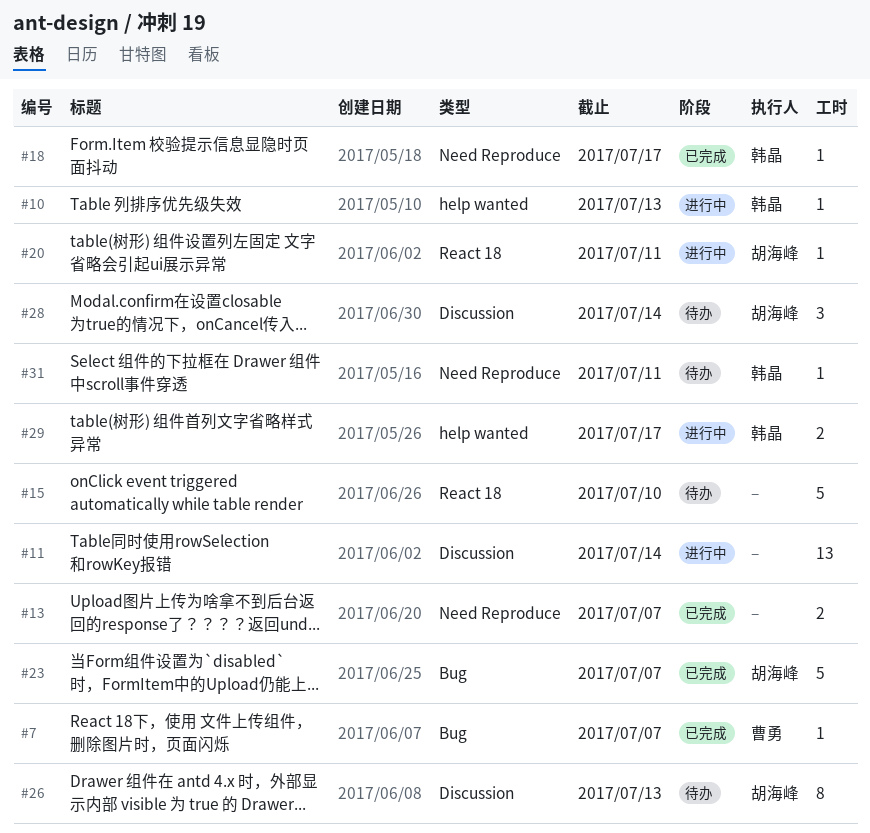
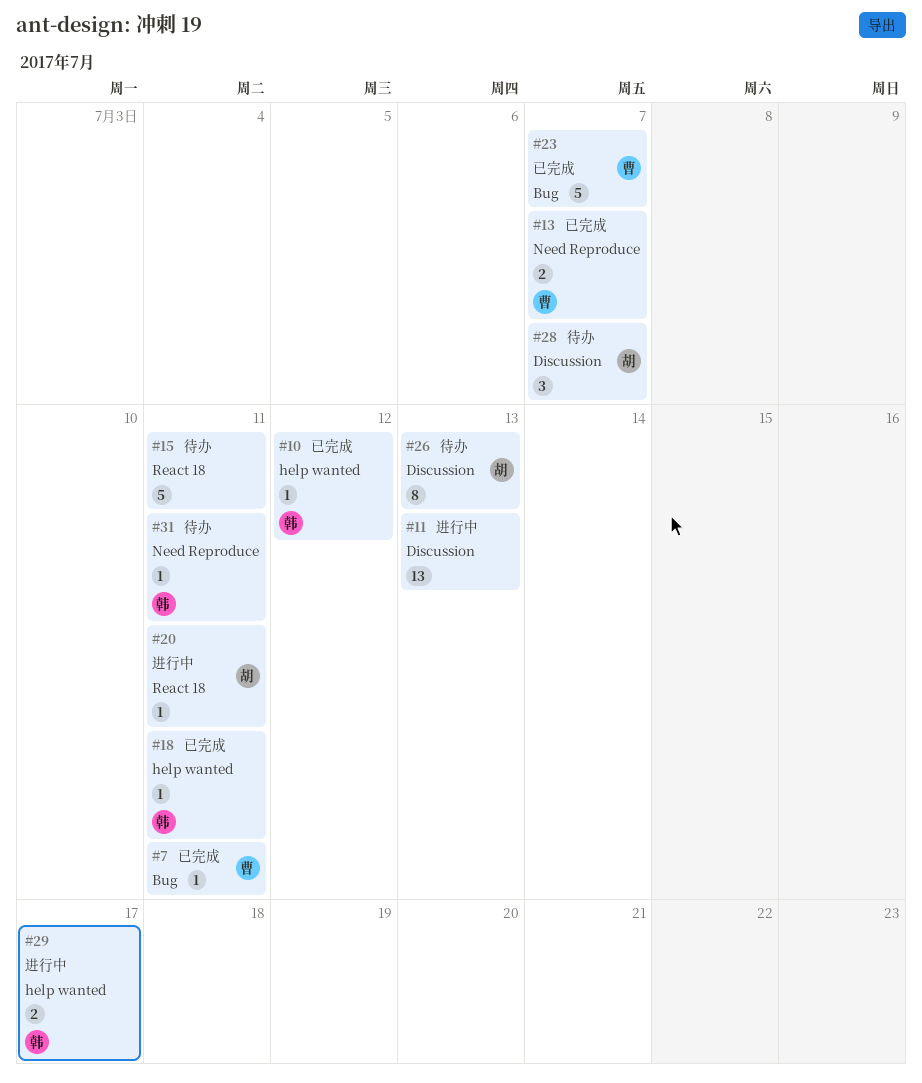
#7, due: Jul 7 -> Jul 11
#10, status: 进行中 -> 已完成
#10, due: Jul 13 -> Jul 12
#11, due: Jul 14 -> Jul 13
#13, owner: none -> 曹勇
#15, due: Jul 10 -> Jul 11
#18, label: Need Reproduce -> help wanted
#18, due: Jul 17 -> Jul 11
#23, owner: 胡海峰 -> 曹勇
#28, due: Jul 14 -> Jul 7

